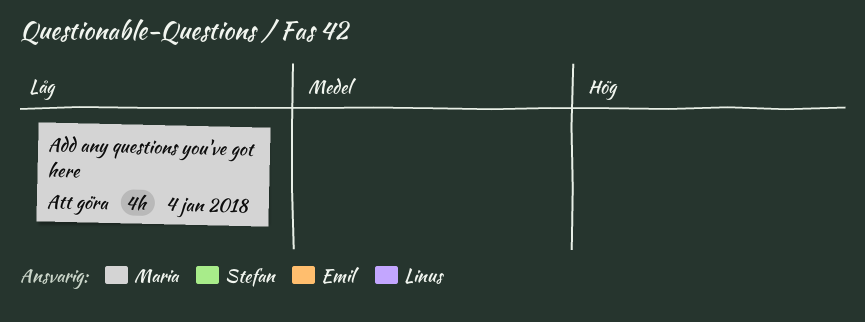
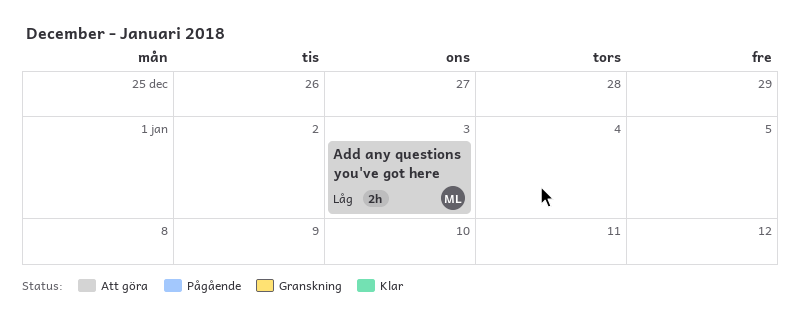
Add any questions you've got here, estimate: 4h -> 2h
Add any questions you've got here, due: Jan 4 -> Jan 3

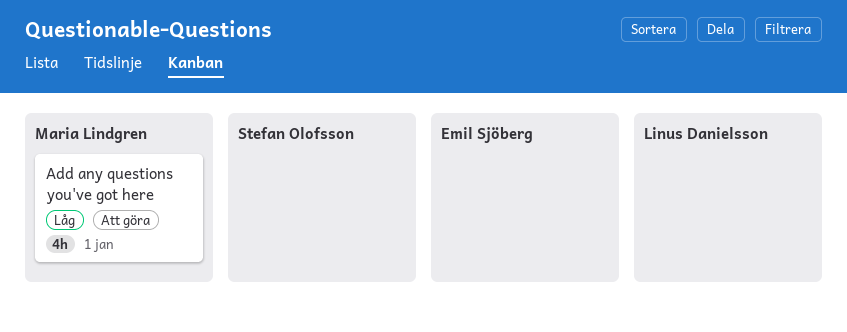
Add any questions you've got here, estimate: 2h -> 4h
Add any questions you've got here, due: Jan 3 -> Jan 1

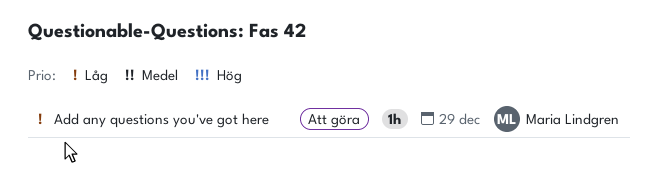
Add any questions you've got here, estimate: 4h -> 1h
Add any questions you've got here, due: Jan 1 -> Dec 29

